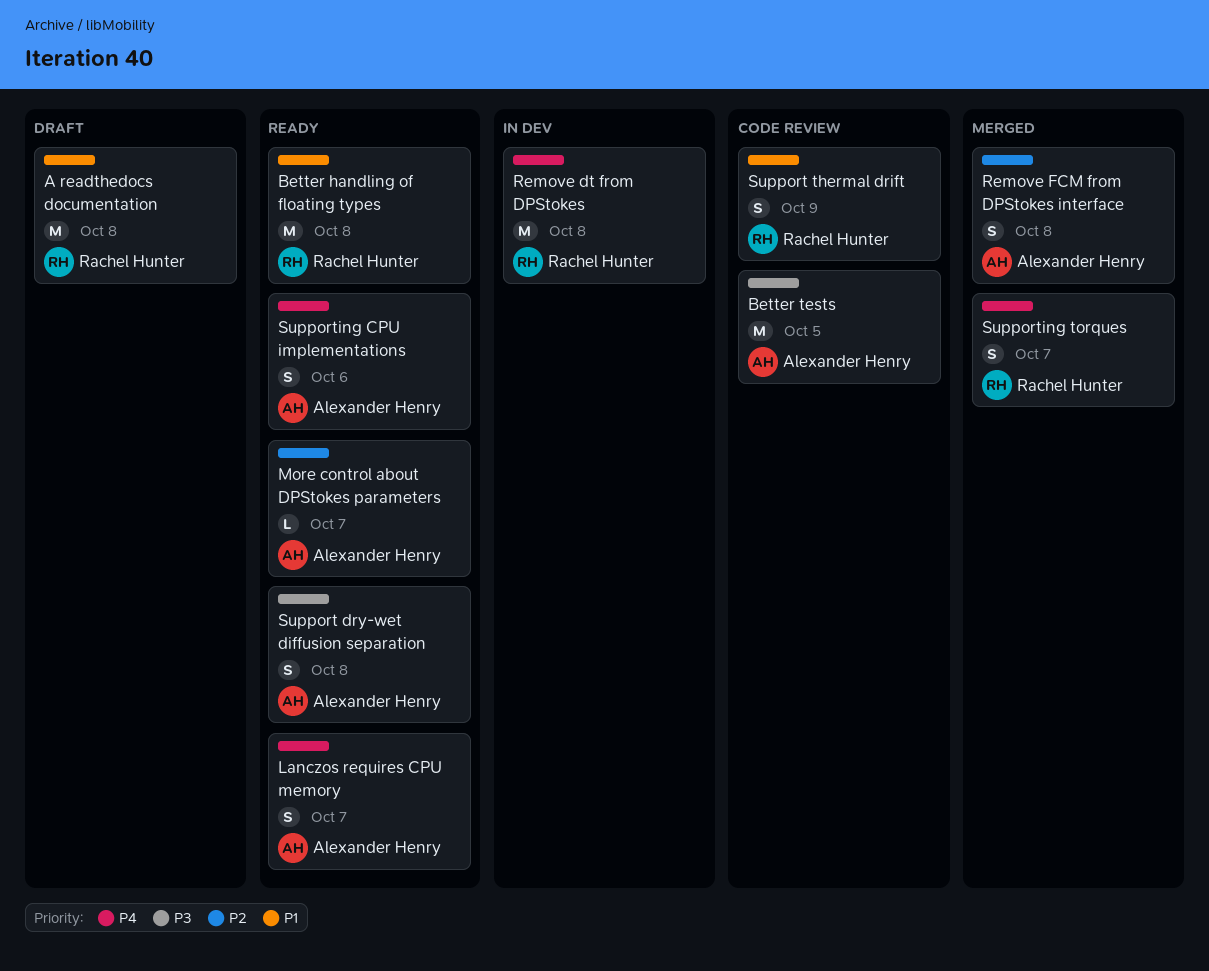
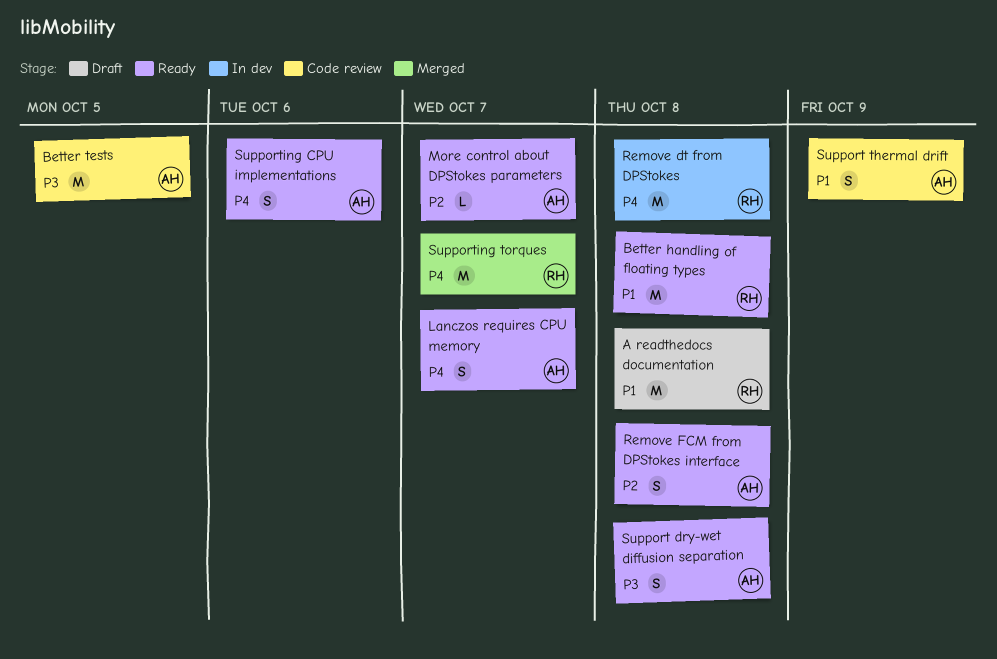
Remove FCM from DPStokes interface, status: Merged -> Ready
Support thermal drift, owner: Rachel Hunter -> Alexander Henry
Supporting torques, estimate: S -> M

